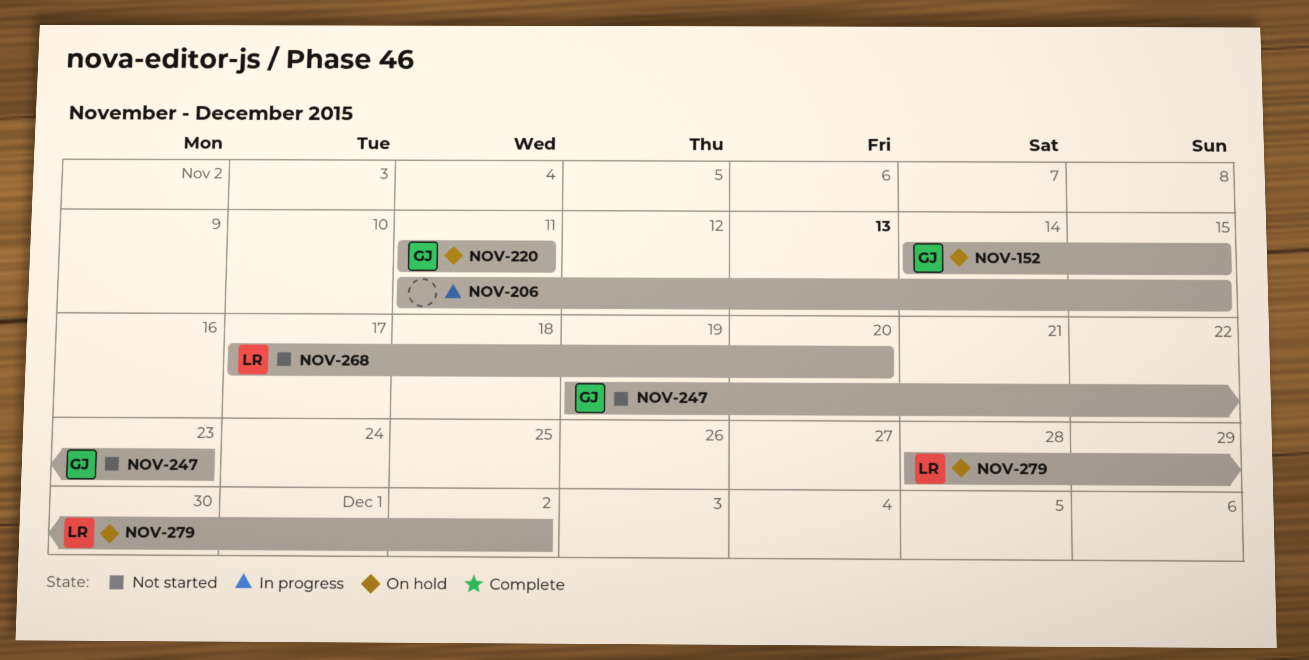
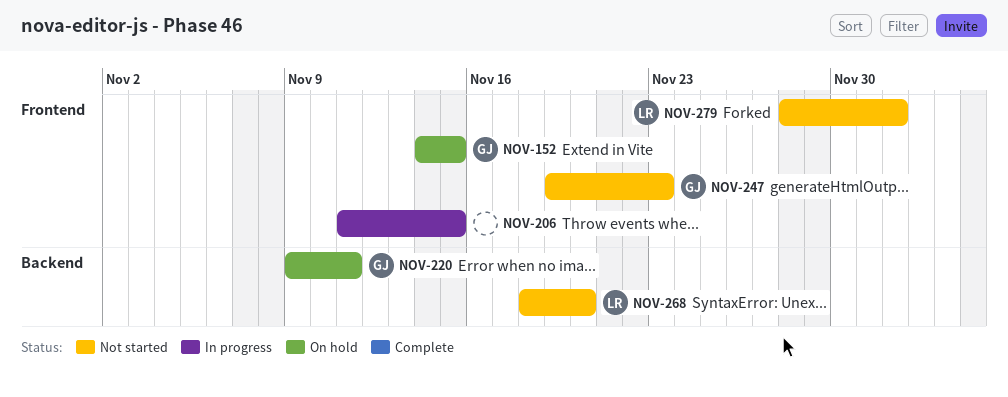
NOV-220, start: Nov 11 -> Nov 9
NOV-268, start: Nov 17 -> Nov 18
NOV-279, status: On hold -> Not started

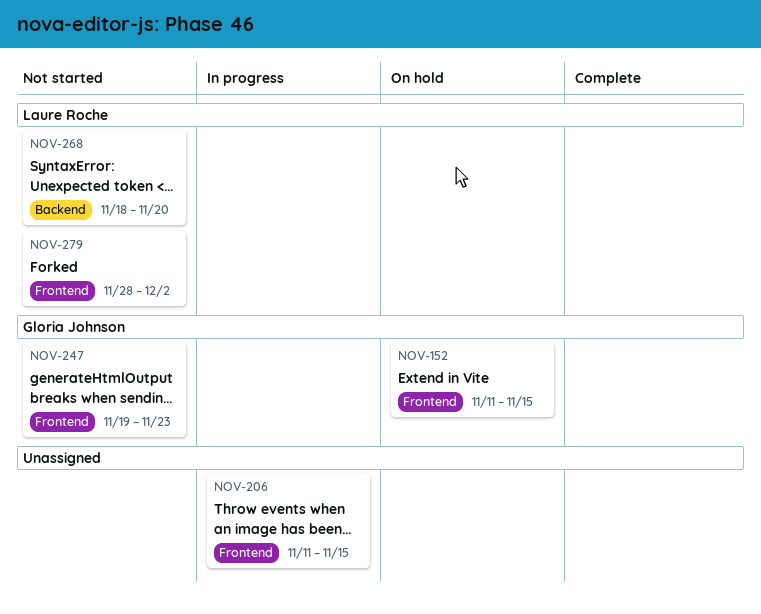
NOV-152, start: Nov 14 -> Nov 11
NOV-220: present -> none

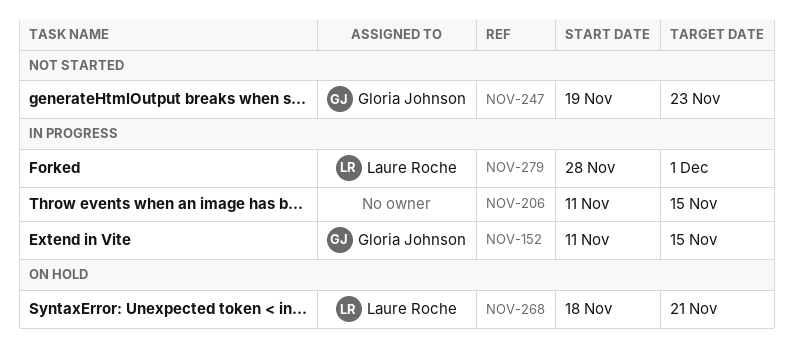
NOV-152, status: On hold -> In progress
NOV-268, status: Not started -> On hold
NOV-268, due: Nov 20 -> Nov 21
NOV-279, status: Not started -> In progress
NOV-279, due: Dec 2 -> Dec 1

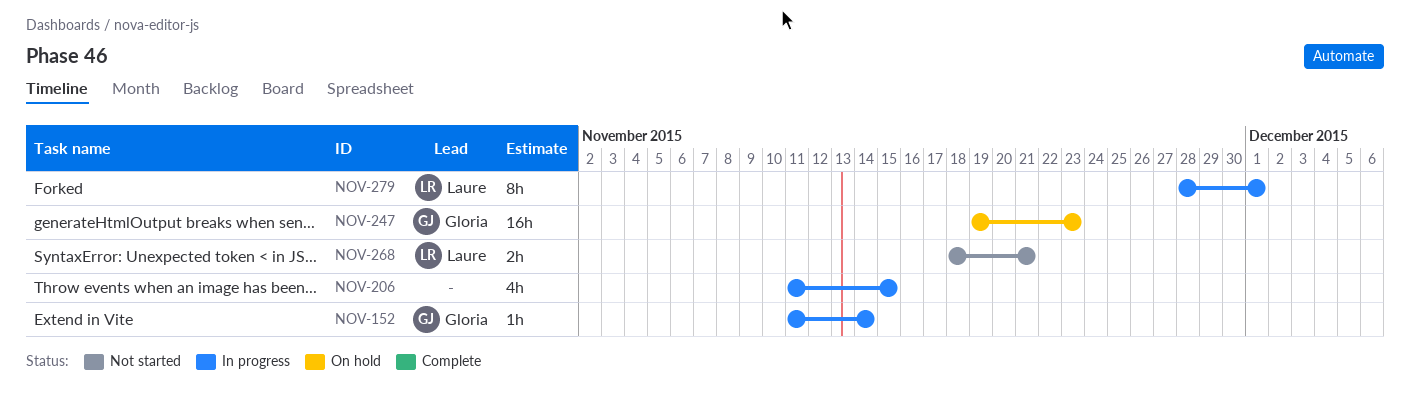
NOV-152, due: Nov 15 -> Nov 14
NOV-247, status: Not started -> On hold
NOV-268, status: On hold -> Not started

